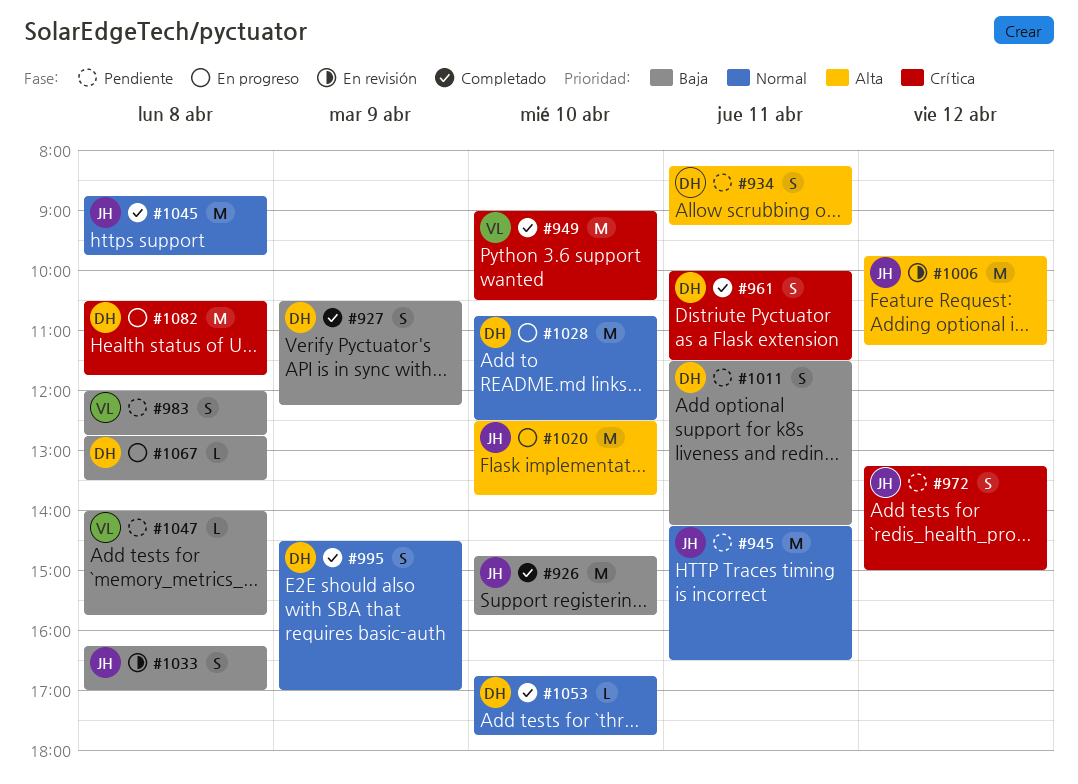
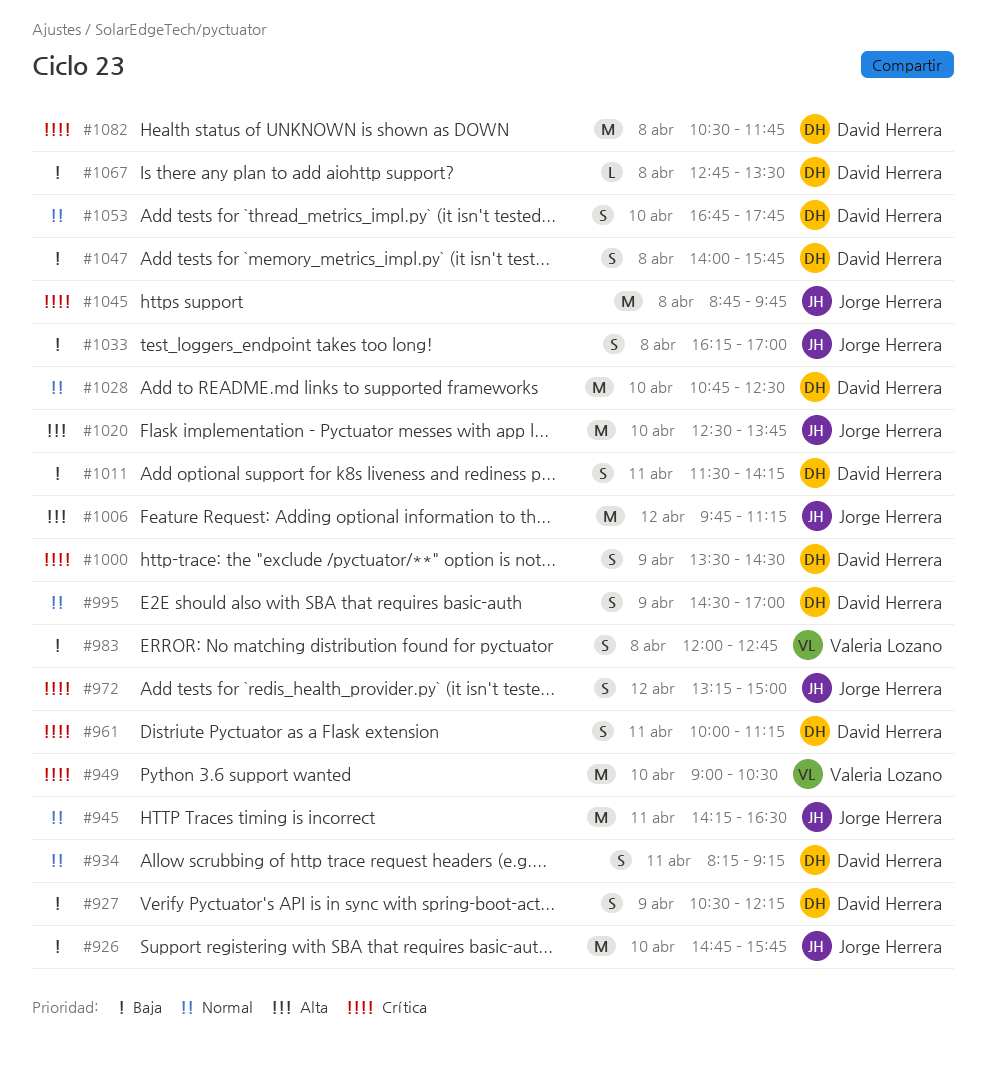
#934, priority: Alta -> Normal
#961, ends: 11:30 -> 11:15
#1000: none -> present
#1045, priority: Normal -> Crítica
#1047, owner: Valeria Lozano -> David Herrera
#1047, estimate: L -> S
#1053, estimate: L -> S

